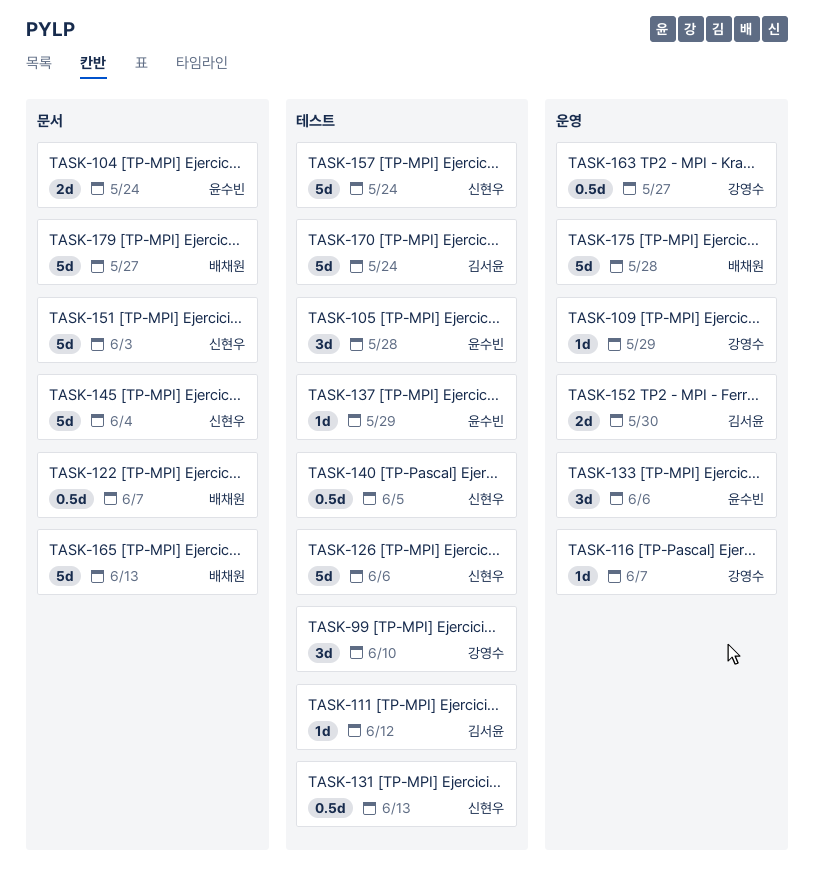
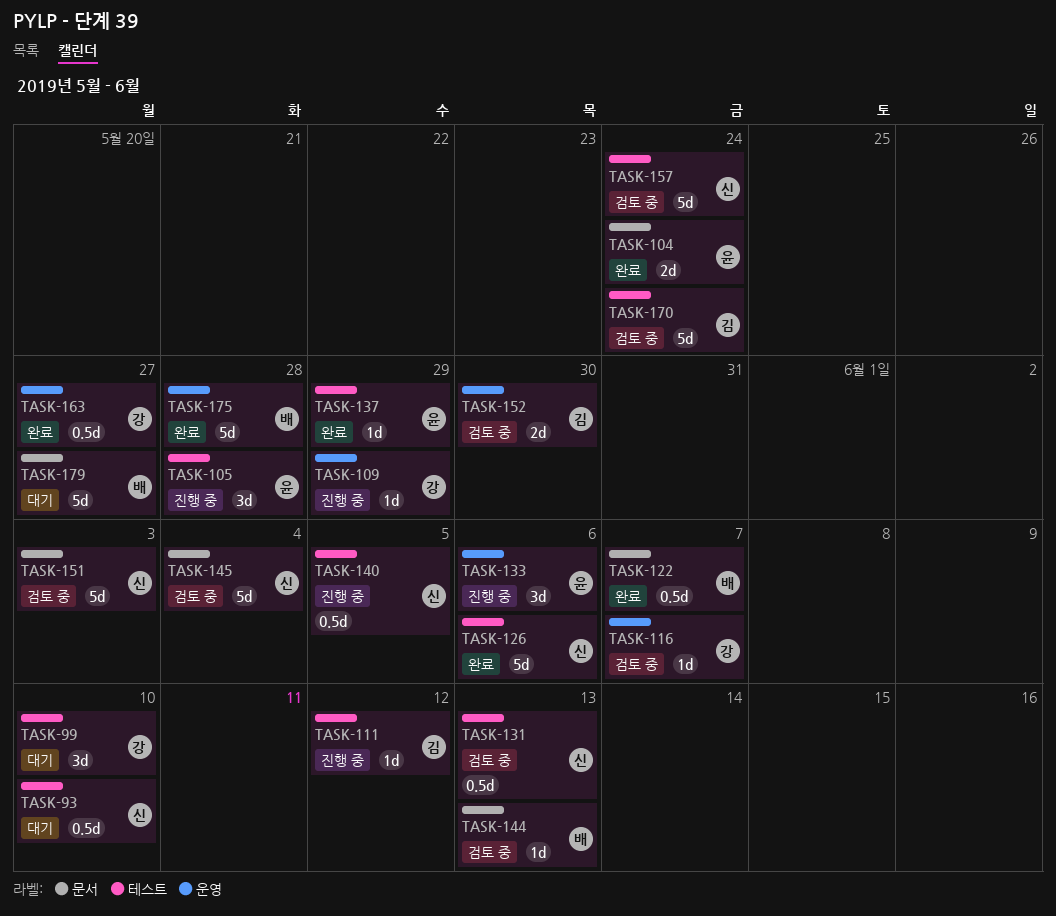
TASK-93: none -> present
TASK-144: none -> present
TASK-165: present -> none

